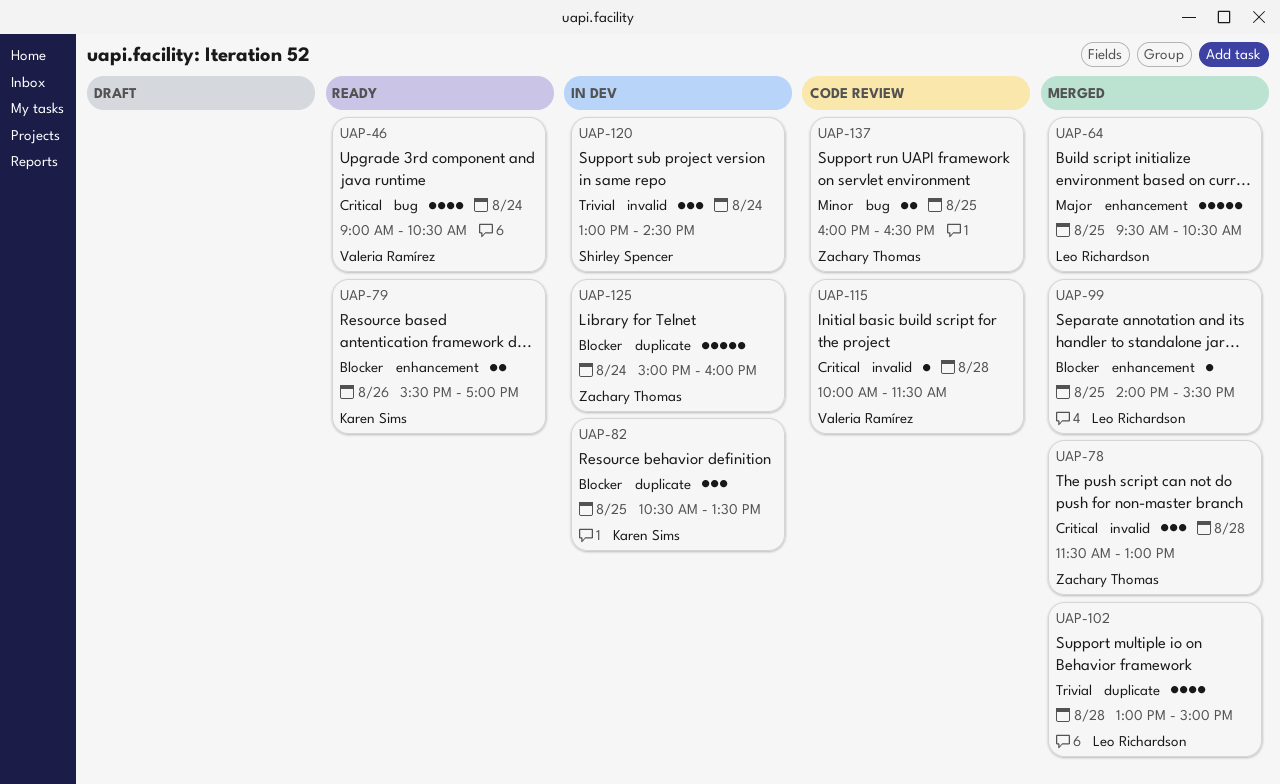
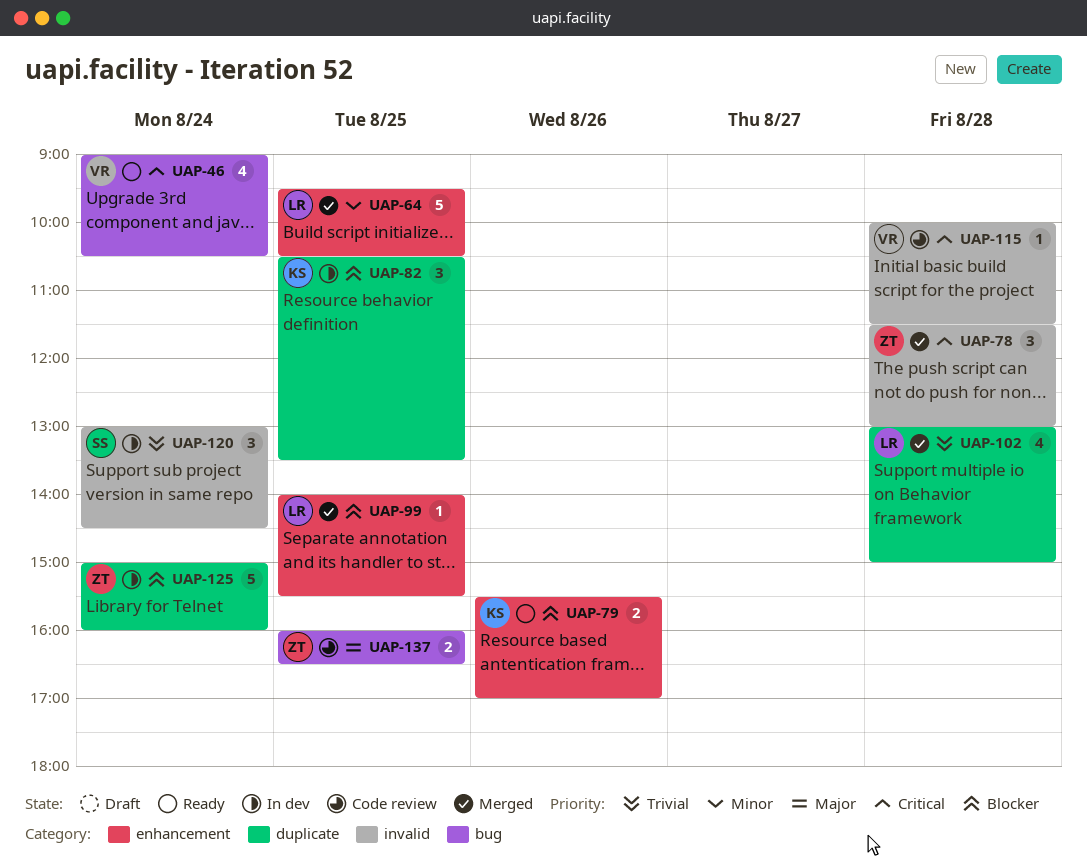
UAP-64, priority: Major -> Minor
UAP-137, priority: Minor -> Major

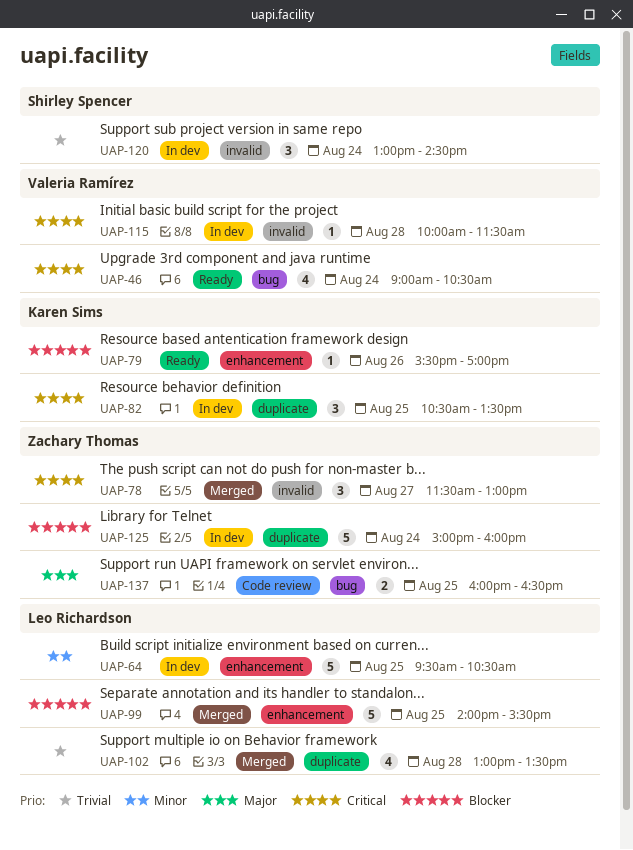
UAP-64, status: Merged -> In dev
UAP-78, day: Aug 28 -> Aug 27
UAP-79, estimate: 2 -> 1
UAP-82, priority: Blocker -> Critical
UAP-99, estimate: 1 -> 5
UAP-102, ends: 15:00 -> 13:30
UAP-115, status: Code review -> In dev

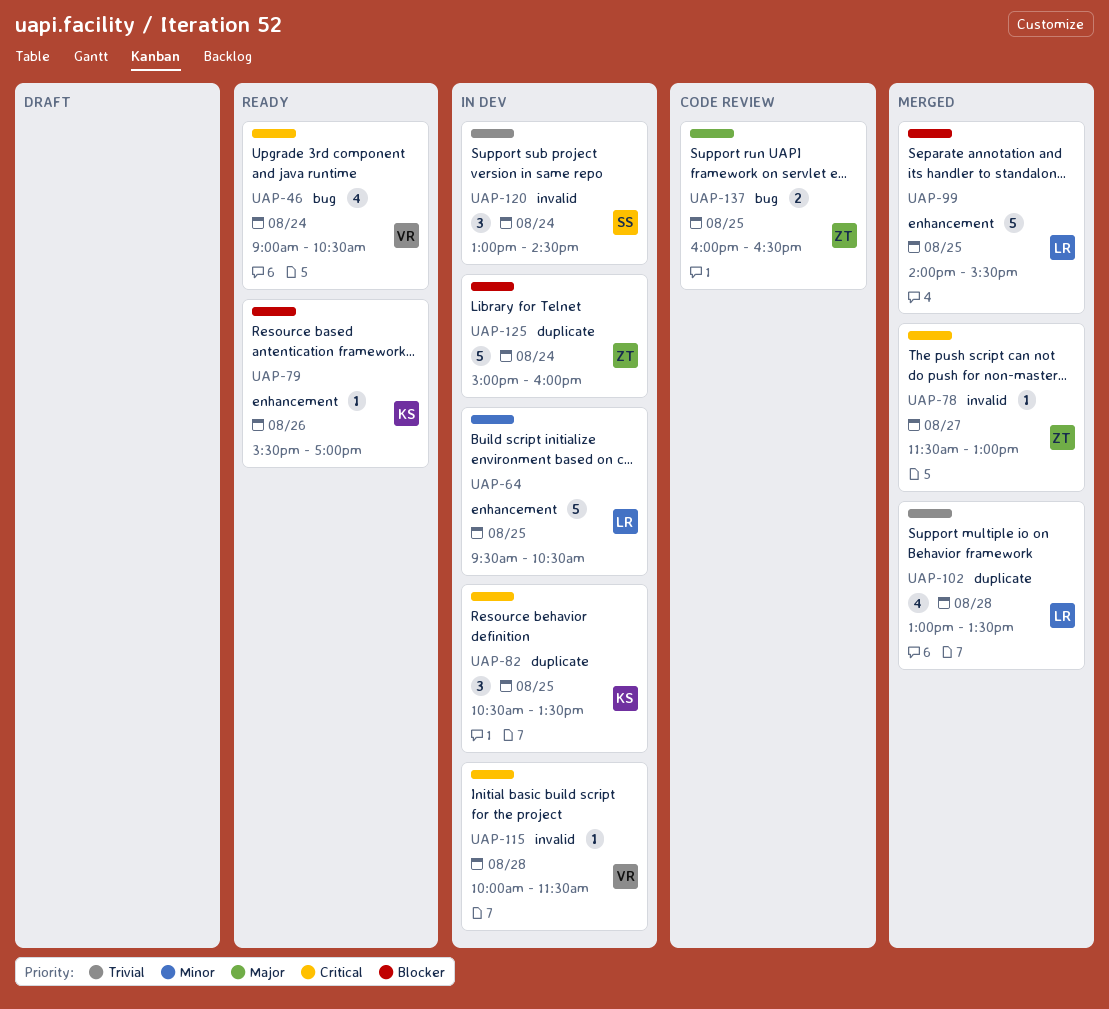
UAP-78, estimate: 3 -> 1

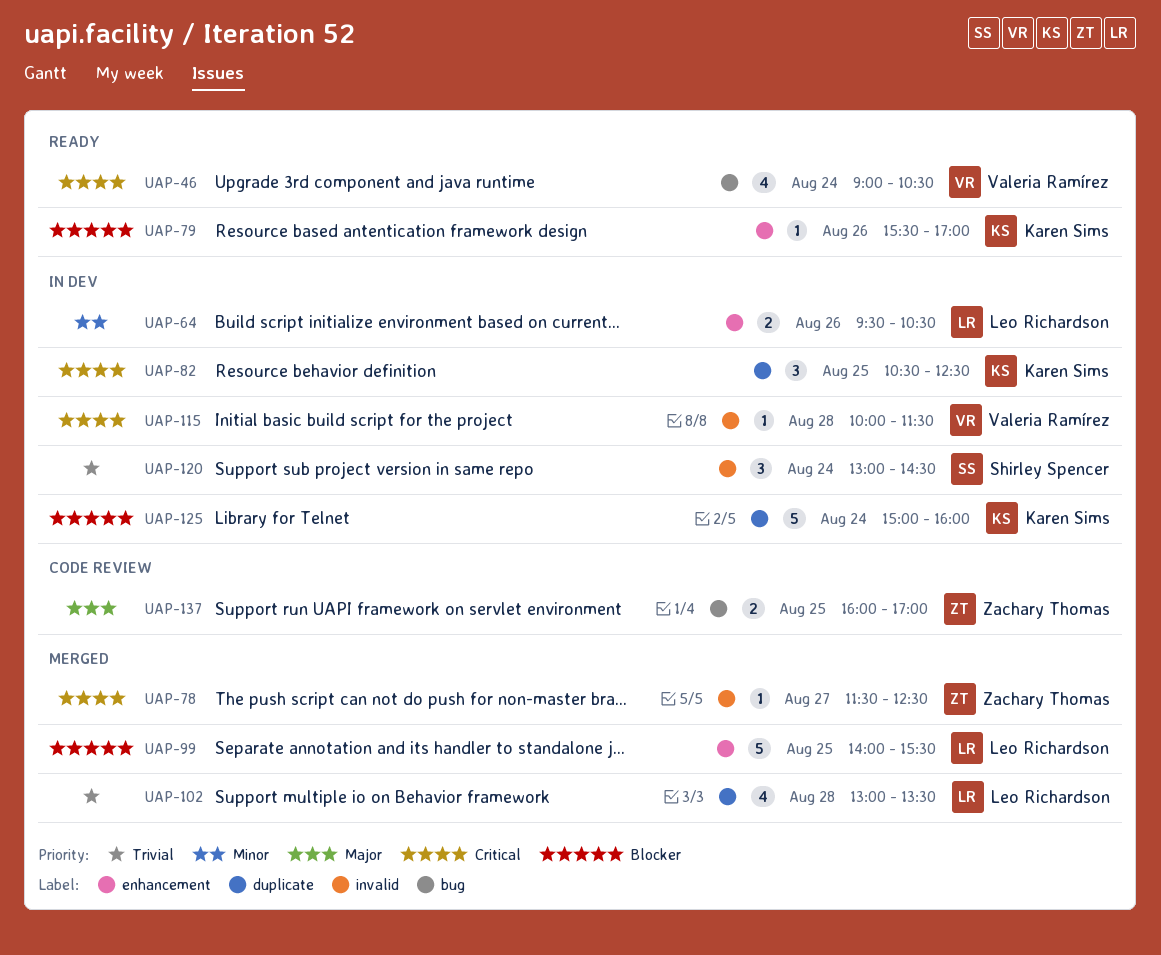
UAP-64, estimate: 5 -> 2
UAP-64, day: Aug 25 -> Aug 26
UAP-78, ends: 13:00 -> 12:30
UAP-82, ends: 13:30 -> 12:30
UAP-125, owner: Zachary Thomas -> Karen Sims
UAP-137, ends: 16:30 -> 17:00

